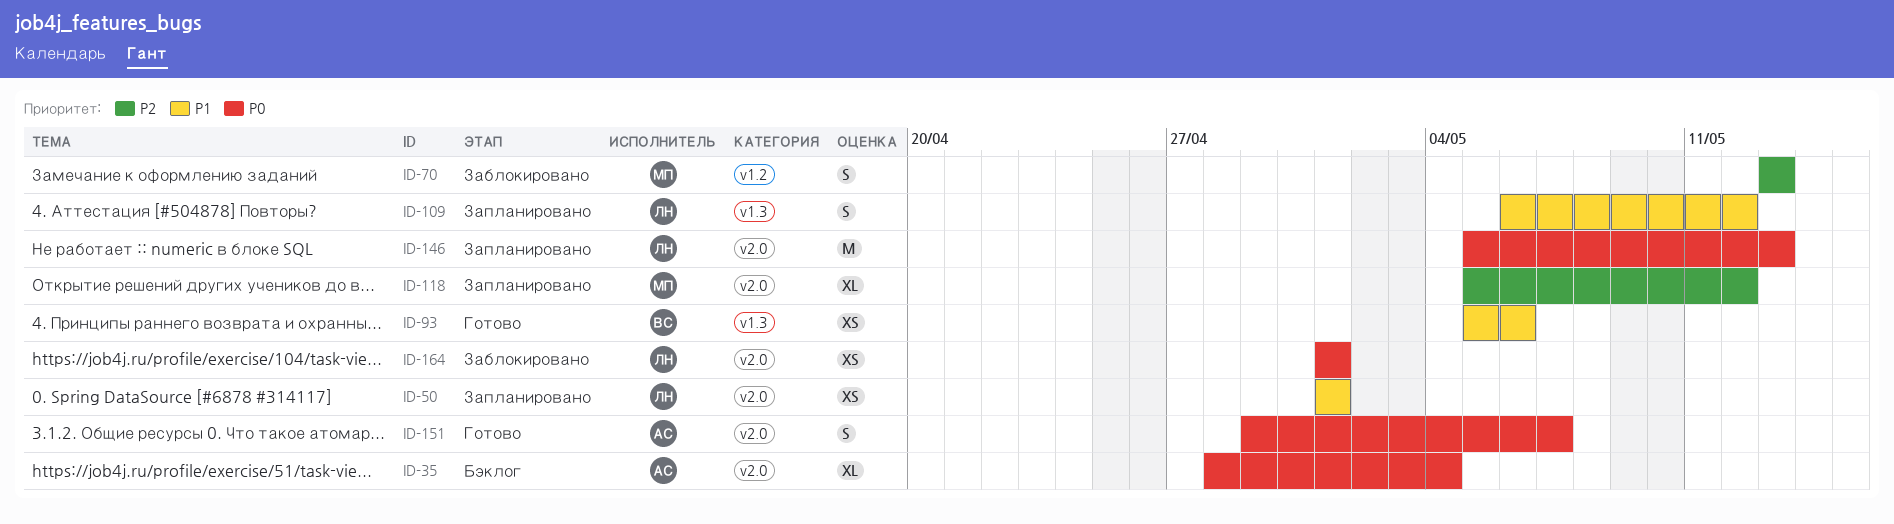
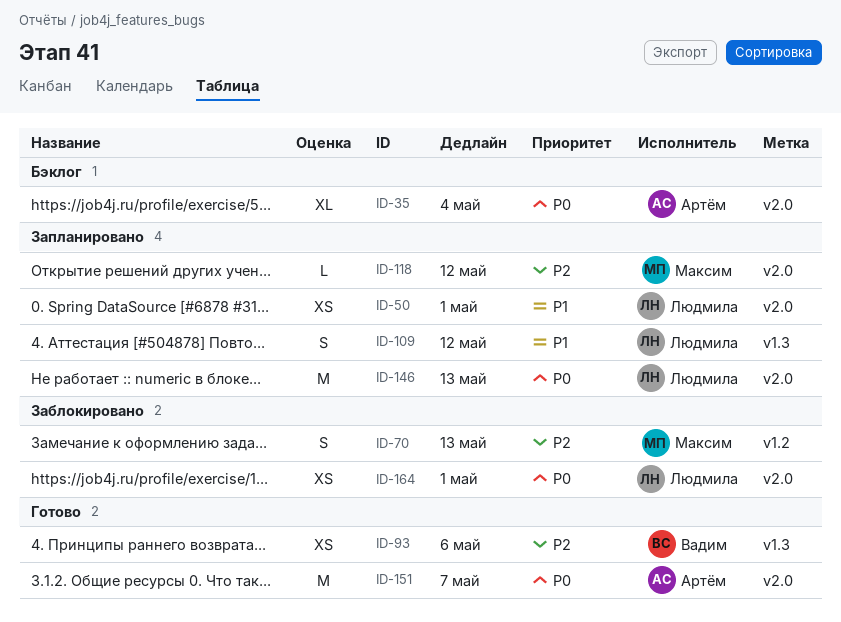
ID-93, priority: P1 -> P2
ID-118, estimate: XL -> L
ID-151, estimate: S -> M

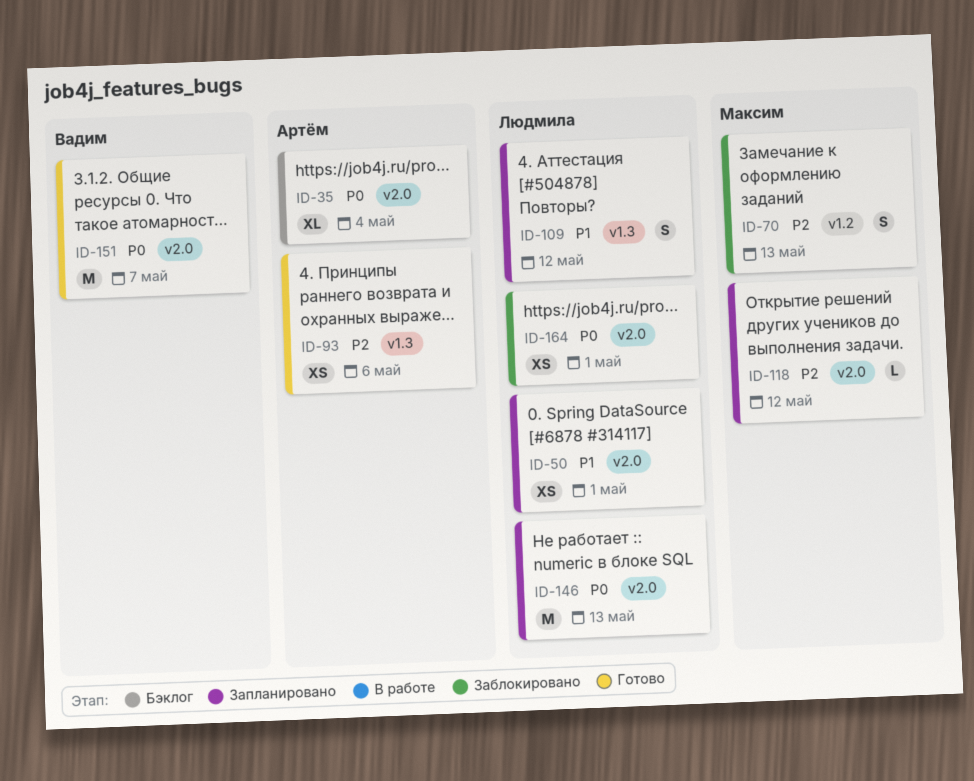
ID-93, owner: Вадим -> Артём
ID-151, owner: Артём -> Вадим

